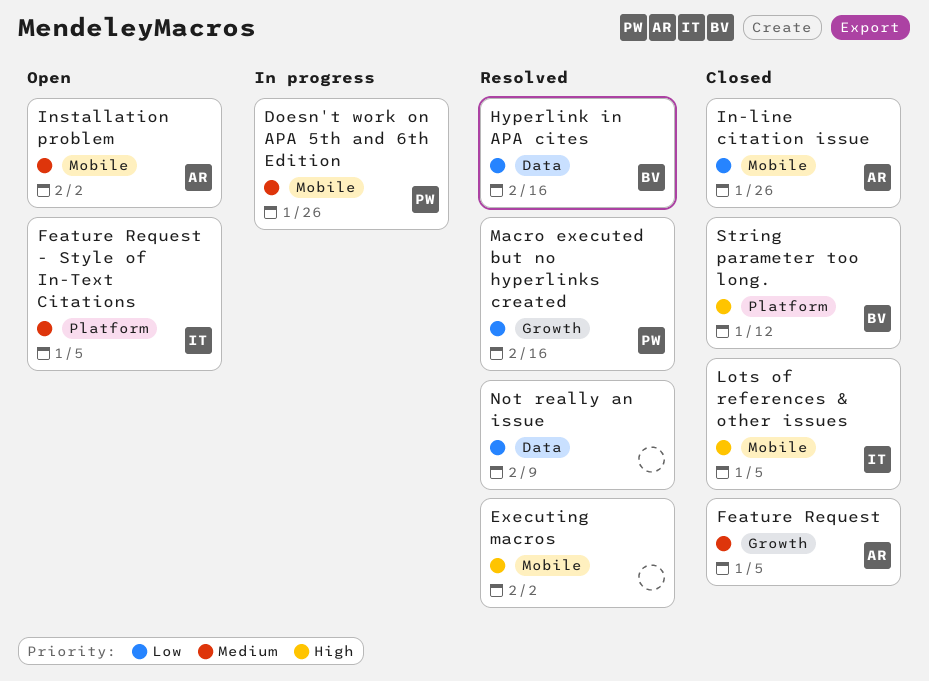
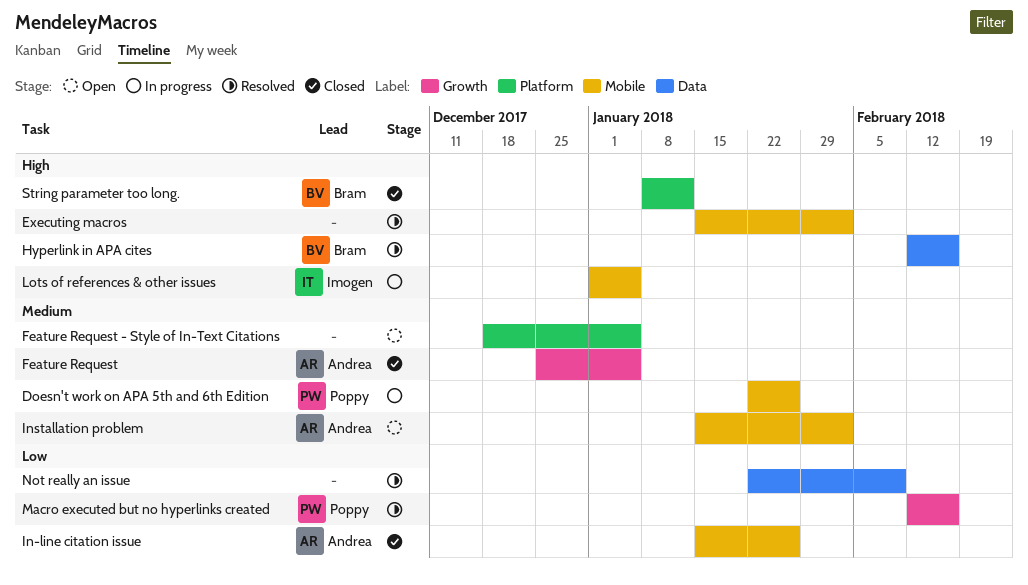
Feature Request - Style of In-Text Citations, owner: Imogen -> none
Hyperlink in APA cites, priority: Low -> High
Lots of references & other issues, status: Closed -> In progress

